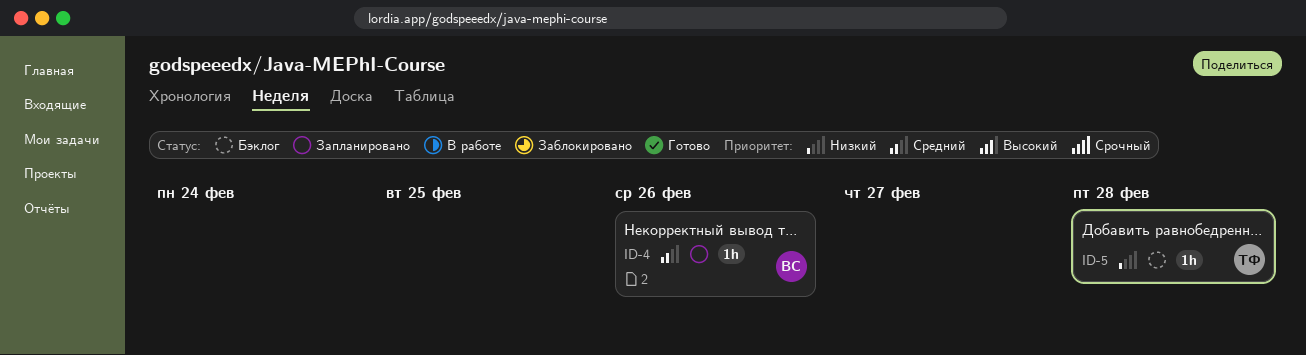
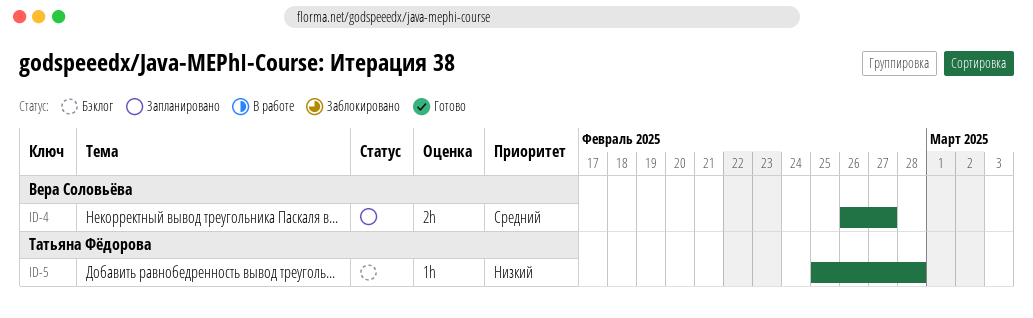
ID-4, estimate: 1h -> 2h
ID-4, due: Feb 26 -> Feb 27

